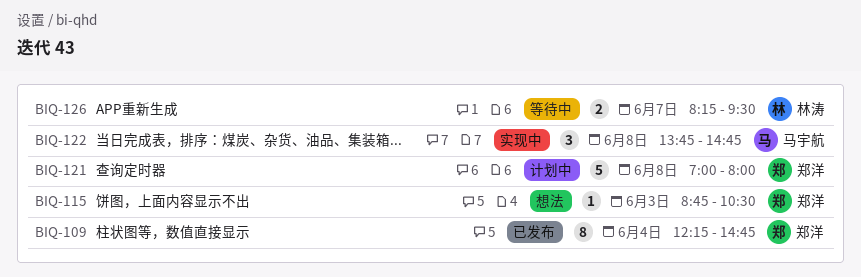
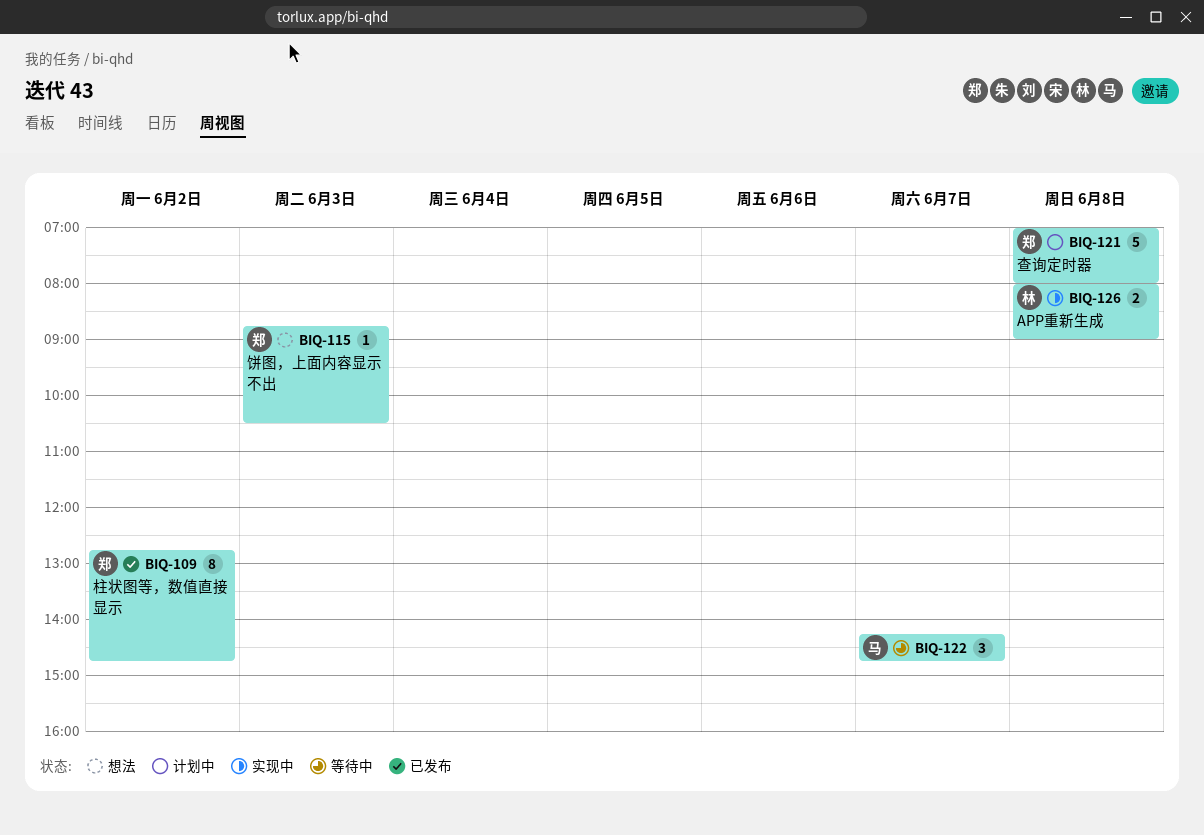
BIQ-109, day: Jun 4 -> Jun 2
BIQ-109, begins: 12:15 -> 12:45
BIQ-122, status: 实现中 -> 等待中
BIQ-122, day: Jun 8 -> Jun 7
BIQ-122, begins: 13:45 -> 14:15
BIQ-126, status: 等待中 -> 实现中
BIQ-126, day: Jun 7 -> Jun 8
BIQ-126, begins: 08:15 -> 08:00
BIQ-126, ends: 09:30 -> 09:00

